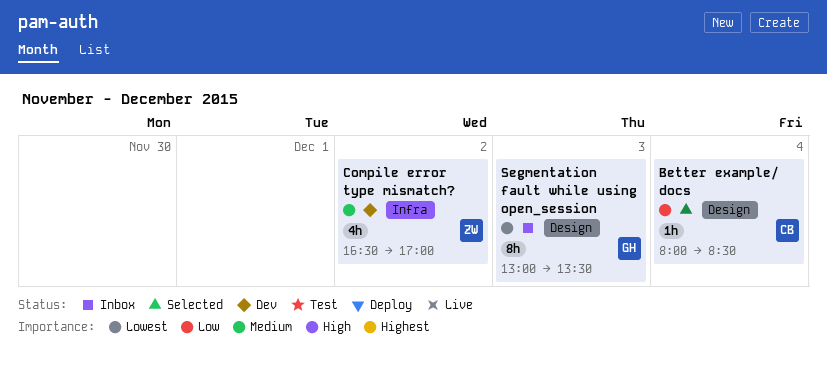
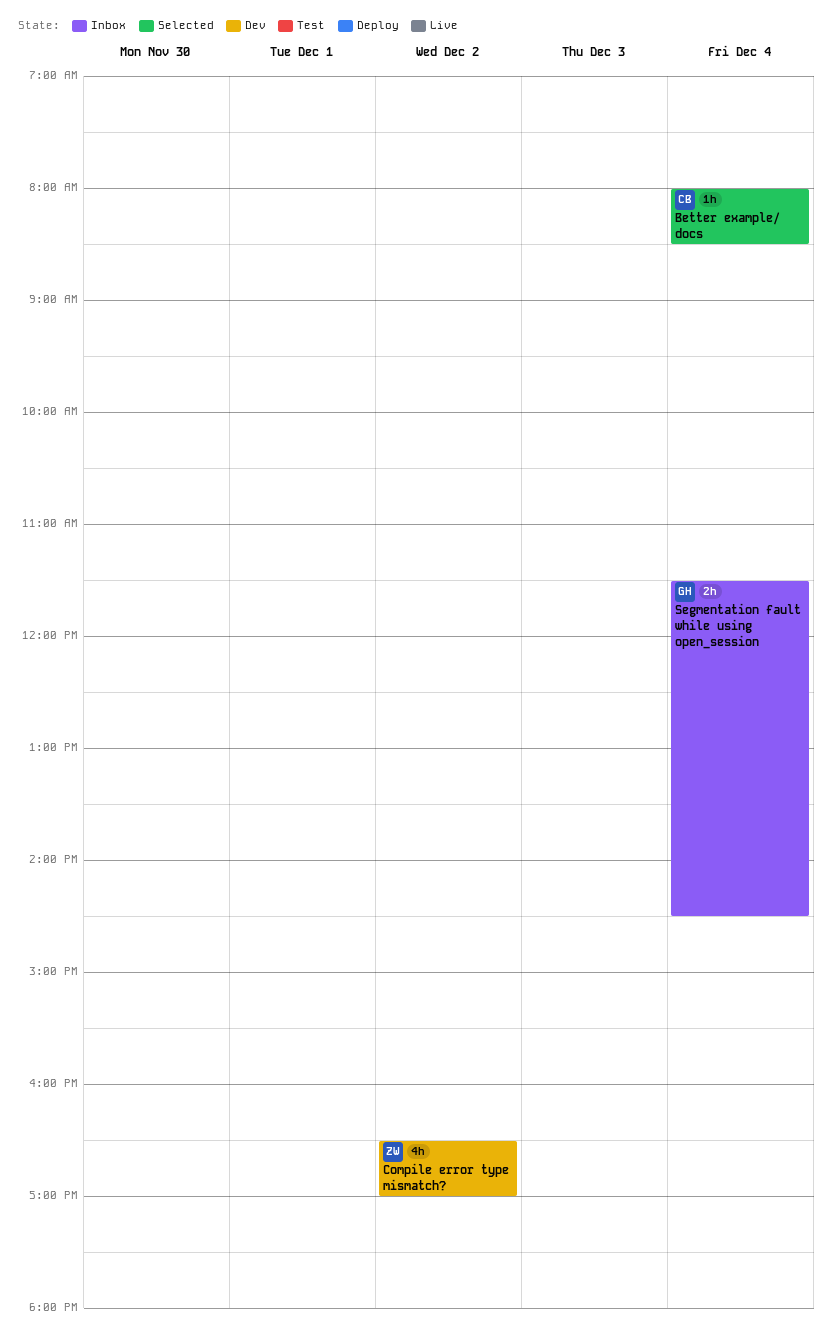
Segmentation fault while using open_session, estimate: 8h -> 2h
Segmentation fault while using open_session, day: Dec 3 -> Dec 4
Segmentation fault while using open_session, begins: 13:00 -> 11:30
Segmentation fault while using open_session, ends: 13:30 -> 14:30

